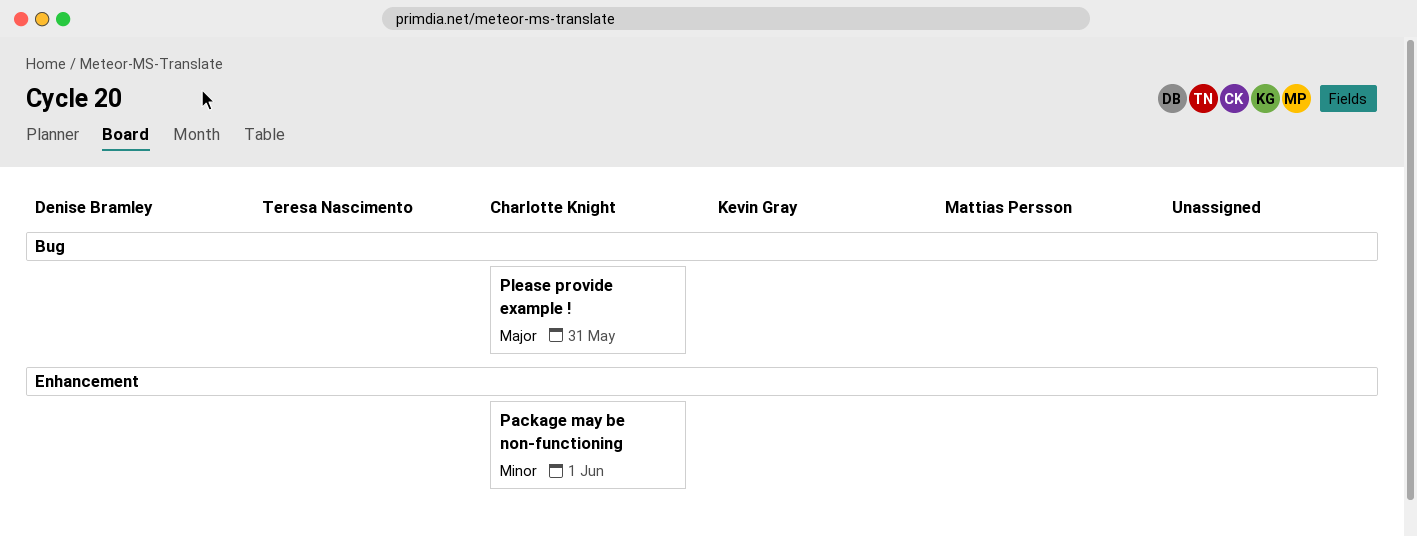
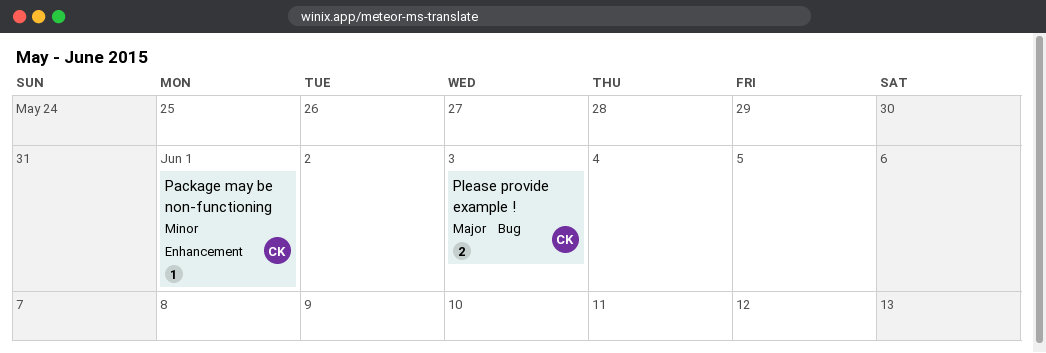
Please provide example !, due: May 31 -> Jun 3

